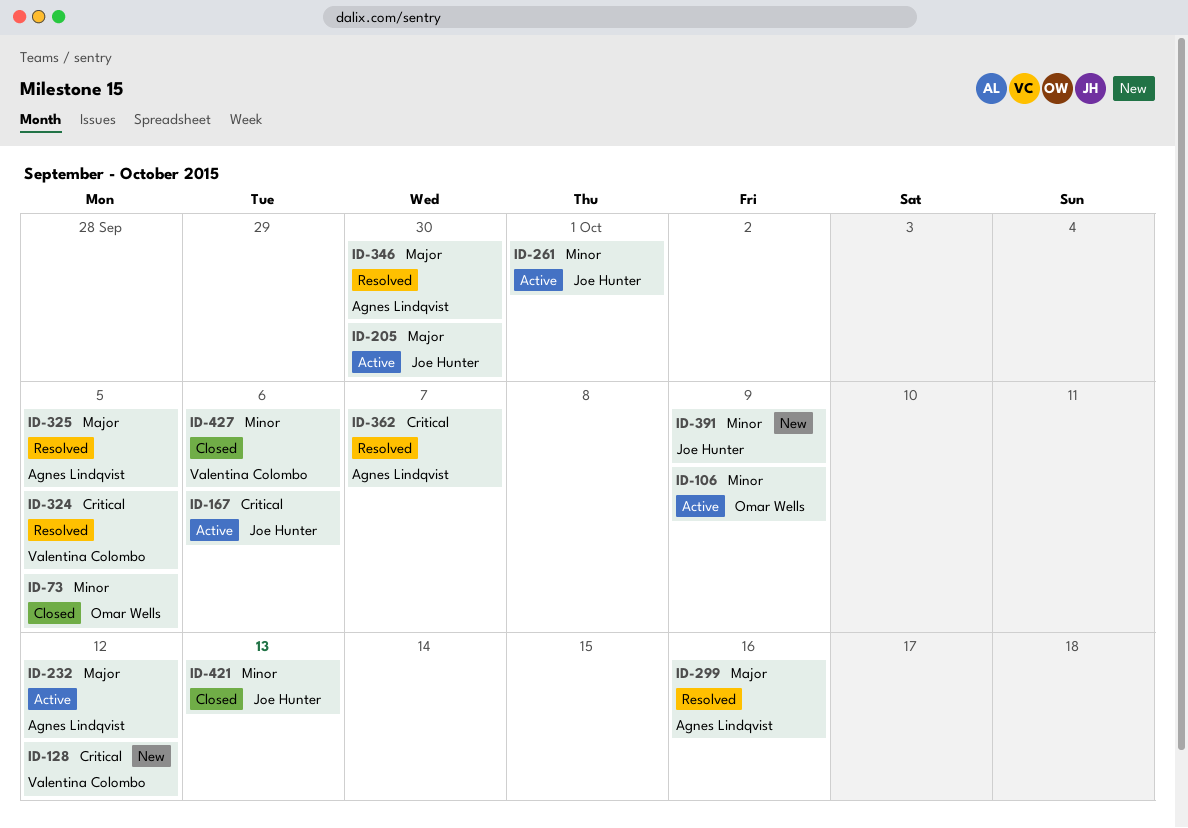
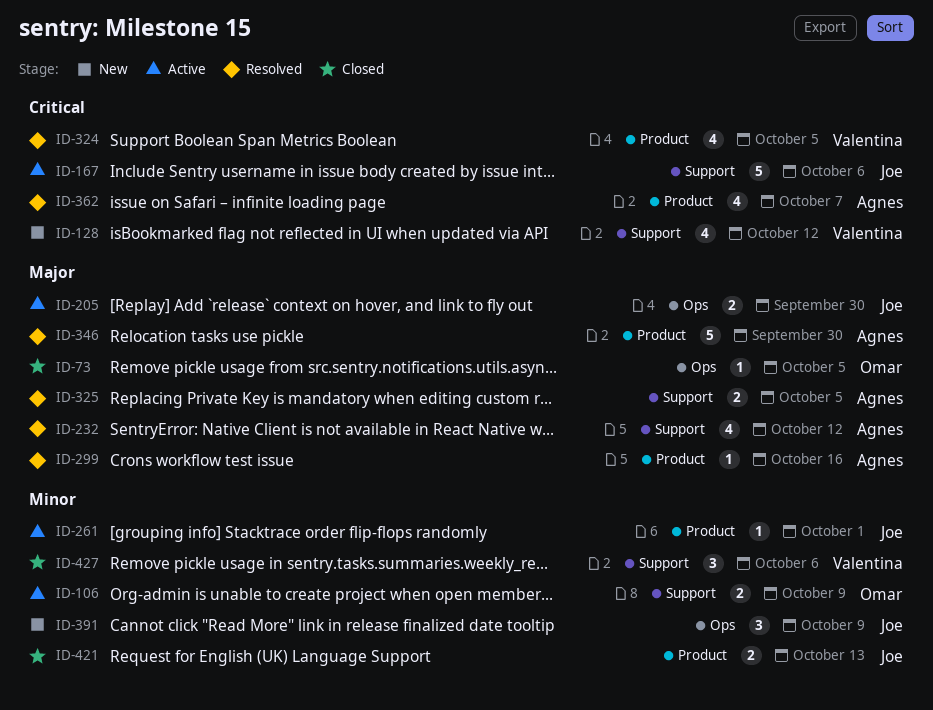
ID-73, priority: Minor -> Major
ID-232, status: Active -> Resolved

